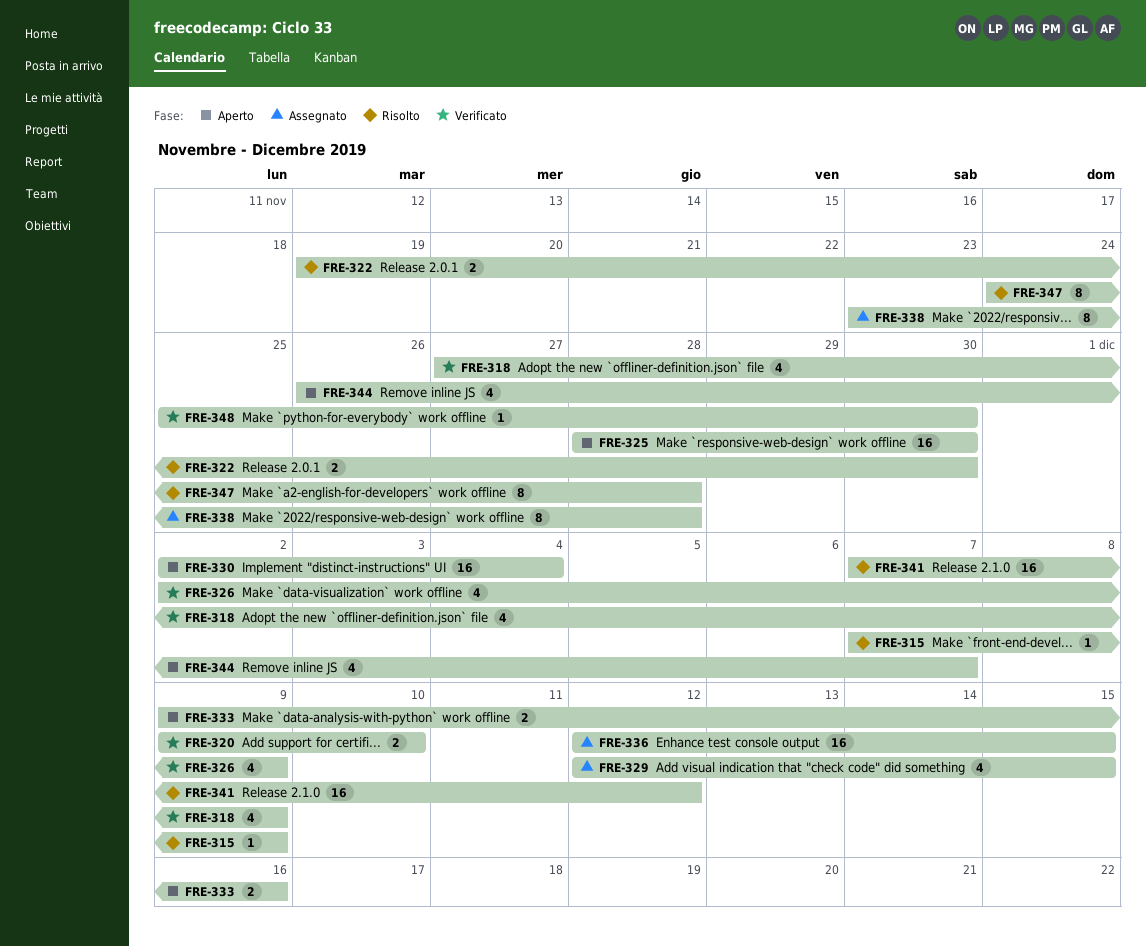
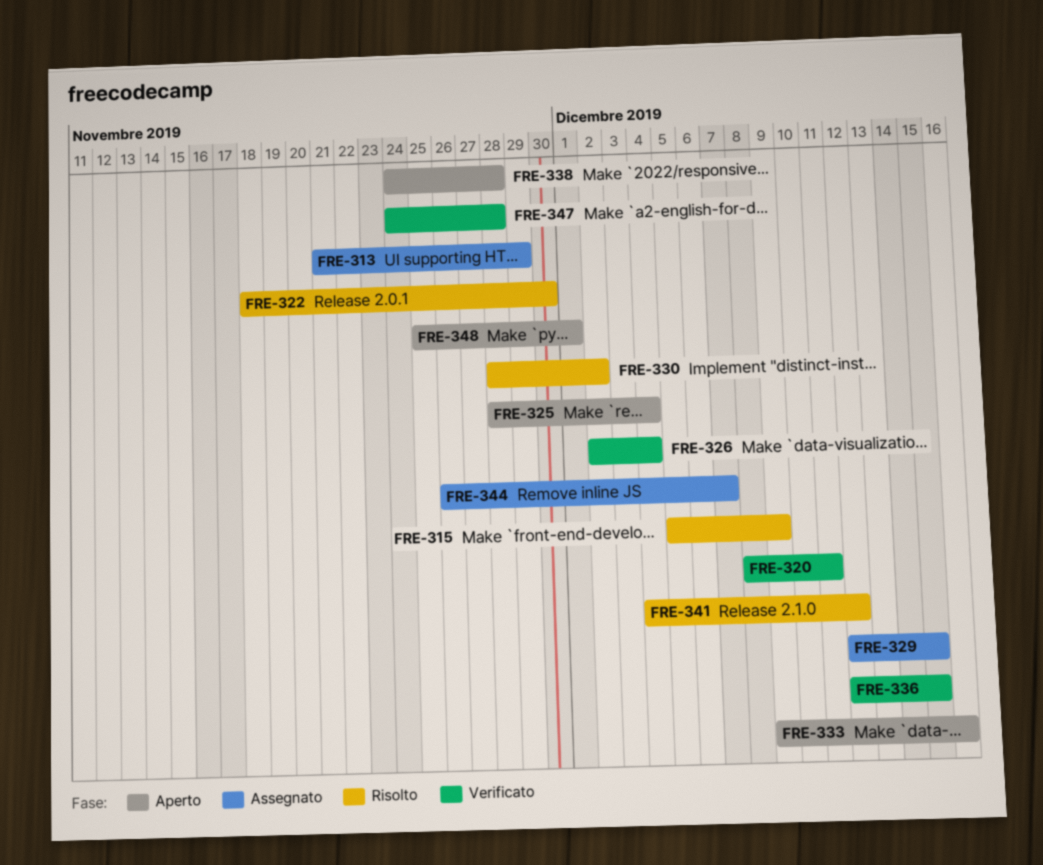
FRE-313: none -> present
FRE-315, start: Dec 7 -> Dec 5
FRE-318: present -> none
FRE-320, start: Dec 9 -> Dec 8
FRE-320, due: Dec 10 -> Dec 11
FRE-322, start: Nov 19 -> Nov 18
FRE-325, due: Nov 30 -> Dec 4
FRE-326, due: Dec 9 -> Dec 4
FRE-330, status: Aperto -> Risolto
FRE-330, start: Dec 2 -> Nov 28
FRE-330, due: Dec 4 -> Dec 2
FRE-336, status: Assegnato -> Verificato
FRE-338, status: Assegnato -> Aperto
FRE-338, start: Nov 23 -> Nov 24
FRE-341, start: Dec 7 -> Dec 4
FRE-344, status: Aperto -> Assegnato
FRE-347, status: Risolto -> Verificato
FRE-348, status: Verificato -> Aperto
FRE-348, due: Nov 30 -> Dec 1

